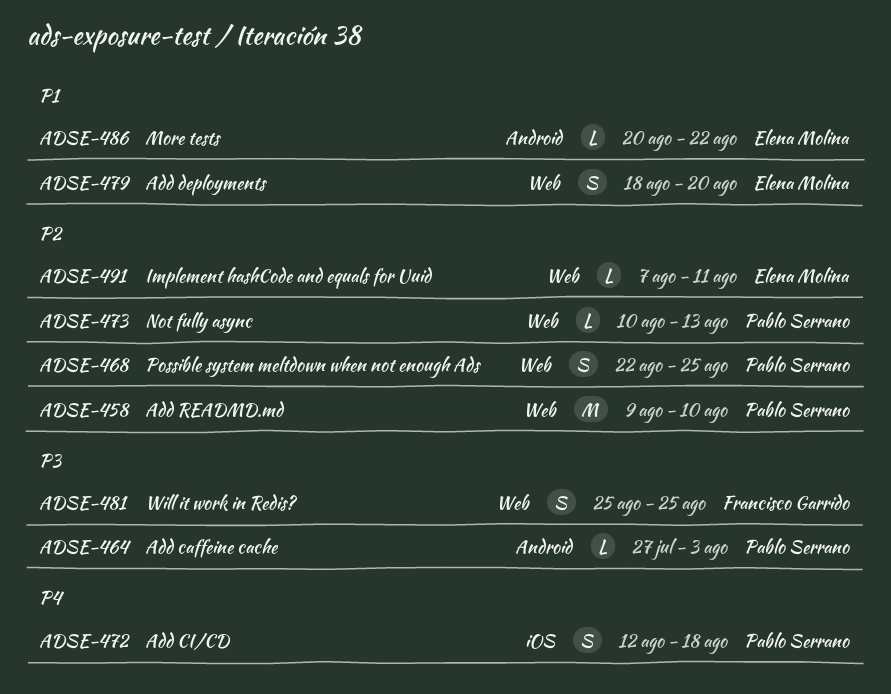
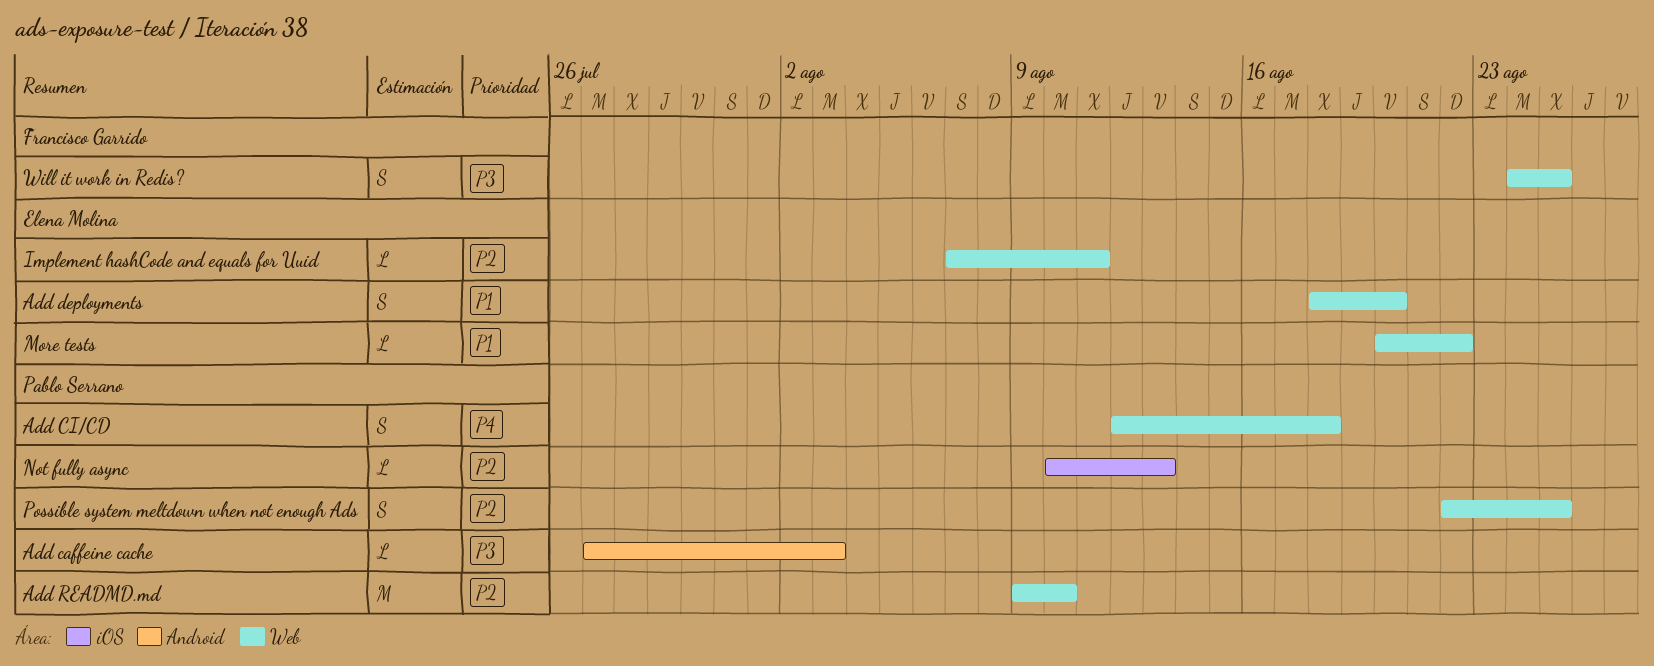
Add CI/CD, label: iOS -> Web
More tests, label: Android -> Web
Not fully async, label: Web -> iOS
Will it work in Redis?, start: Aug 25 -> Aug 24

